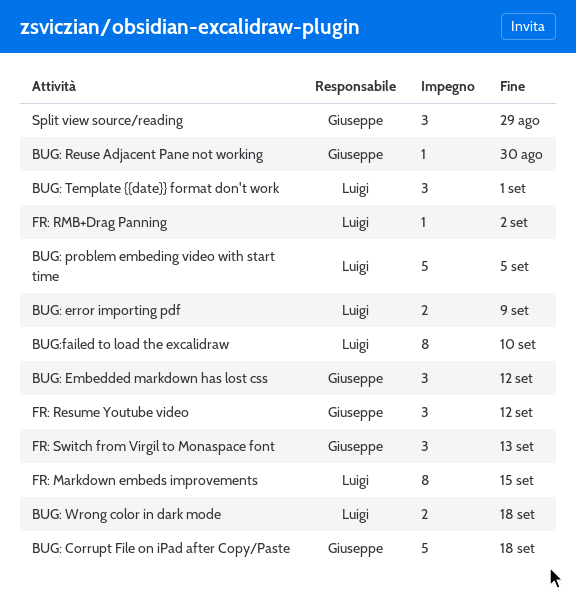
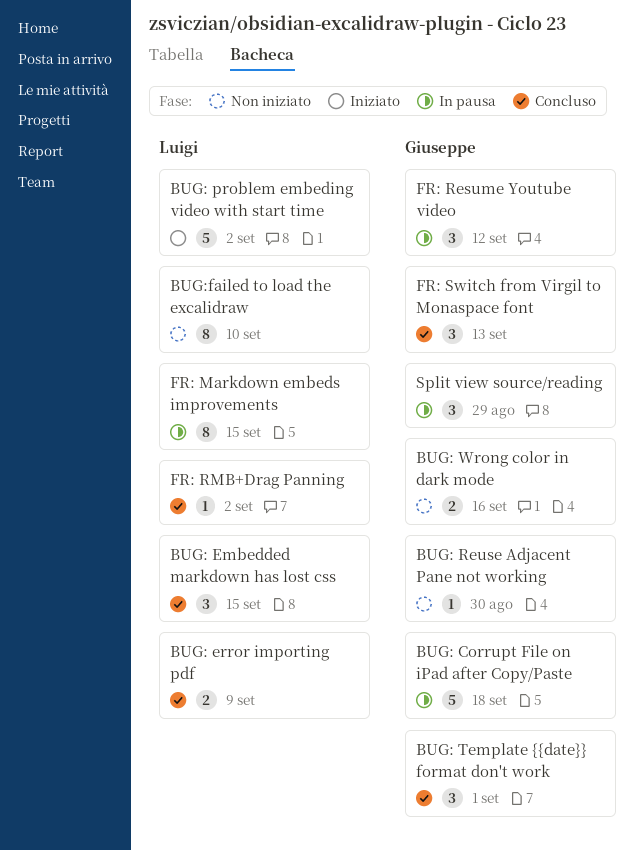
BUG: Embedded markdown has lost css, owner: Giuseppe -> Luigi
BUG: Embedded markdown has lost css, due: Sep 12 -> Sep 15
BUG: problem embeding video with start time, due: Sep 5 -> Sep 2
BUG: Template {{date}} format don't work, owner: Luigi -> Giuseppe
BUG: Wrong color in dark mode, owner: Luigi -> Giuseppe
BUG: Wrong color in dark mode, due: Sep 18 -> Sep 16

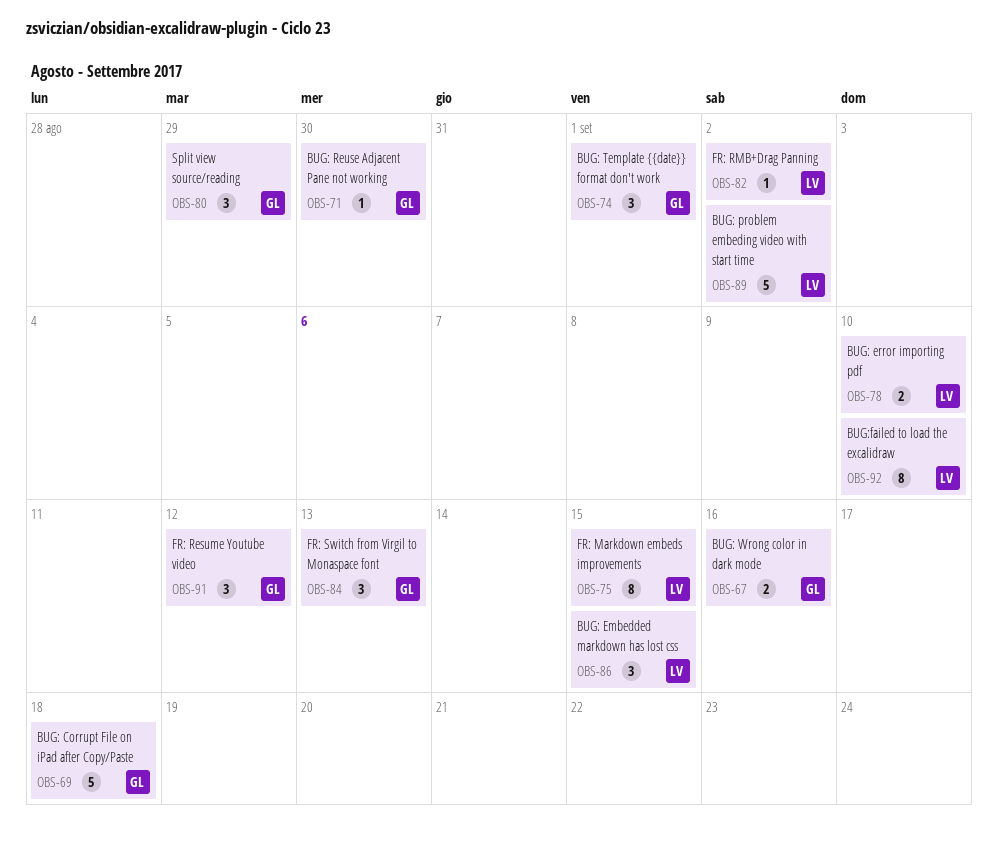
BUG: error importing pdf, due: Sep 9 -> Sep 10

